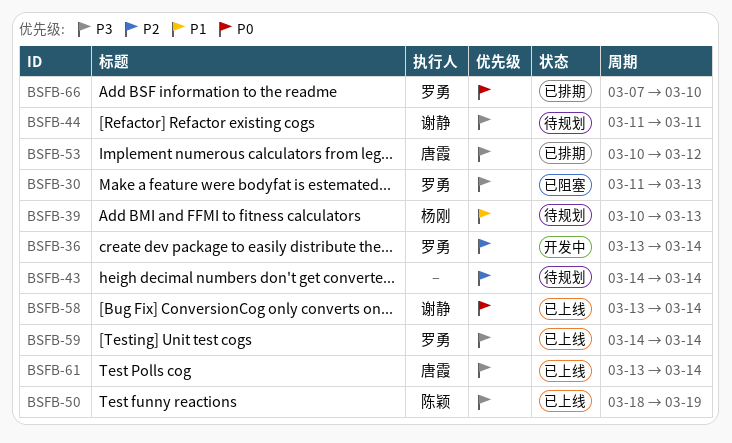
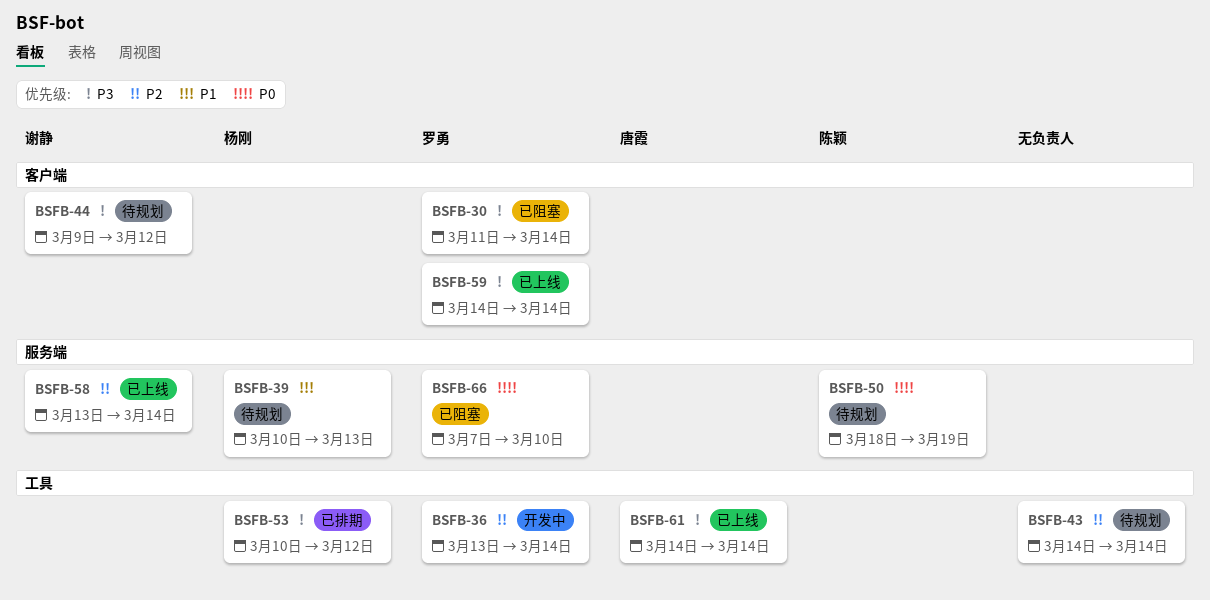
BSFB-30, due: Mar 13 -> Mar 14
BSFB-44, start: Mar 11 -> Mar 9
BSFB-44, due: Mar 11 -> Mar 12
BSFB-50, status: 已上线 -> 待规划
BSFB-50, priority: P3 -> P0
BSFB-53, owner: 唐霞 -> 杨刚
BSFB-58, priority: P0 -> P2
BSFB-61, start: Mar 13 -> Mar 14
BSFB-66, status: 已排期 -> 已阻塞

